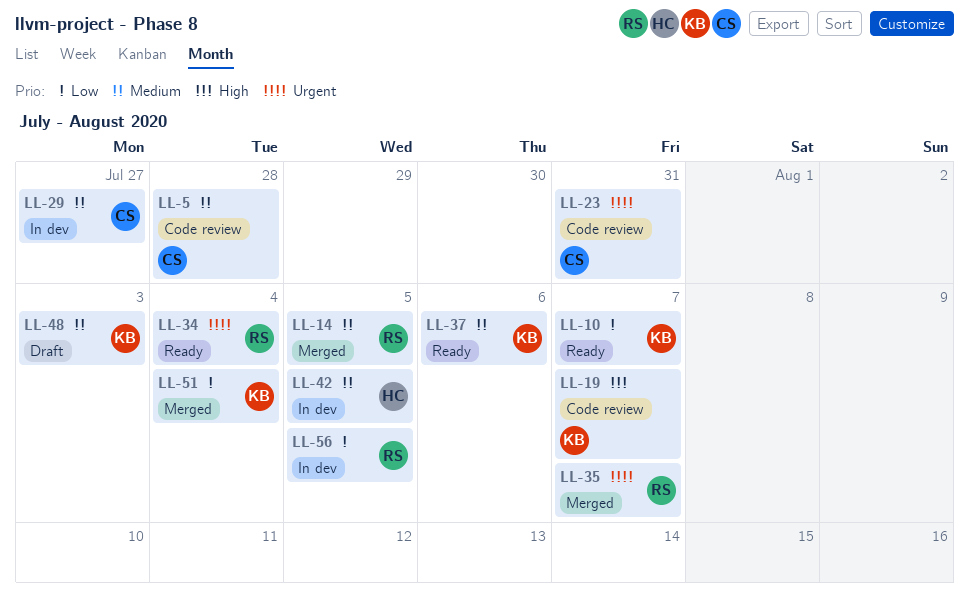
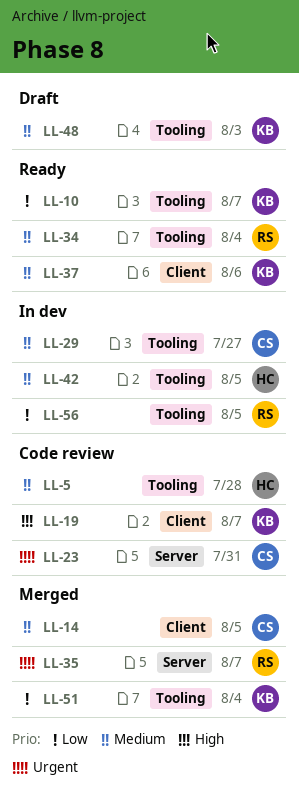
LL-5, owner: CS -> HC
LL-14, owner: RS -> CS
LL-34, priority: Urgent -> Medium

